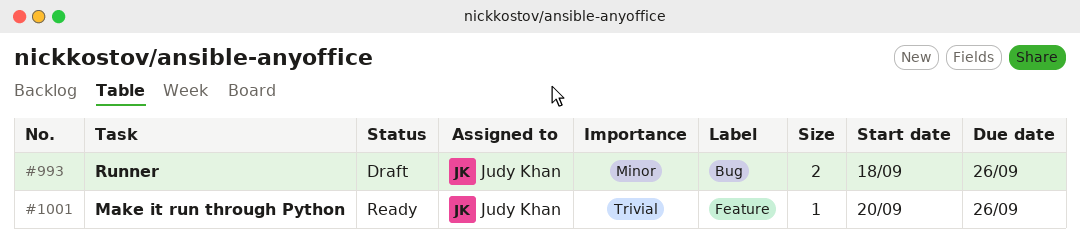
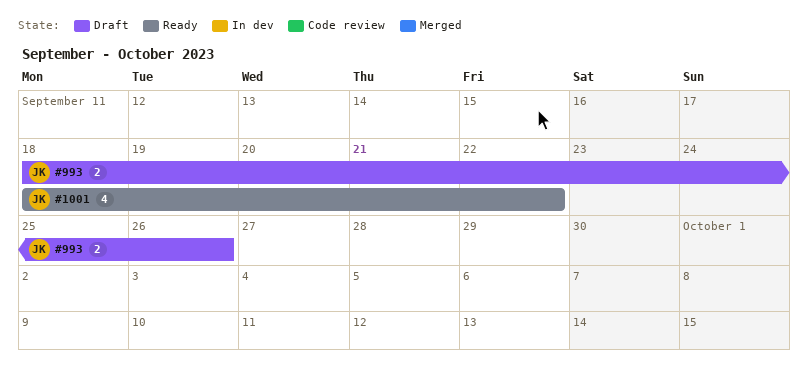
#1001, estimate: 1 -> 4
#1001, start: Sep 20 -> Sep 18
#1001, due: Sep 26 -> Sep 22

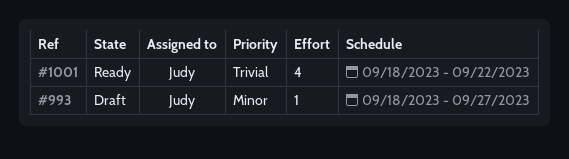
#993, estimate: 2 -> 1
#993, due: Sep 26 -> Sep 27

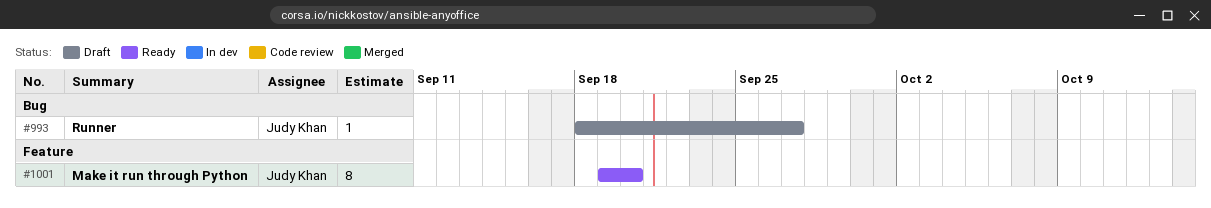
#1001, estimate: 4 -> 8
#1001, start: Sep 18 -> Sep 19
#1001, due: Sep 22 -> Sep 20

